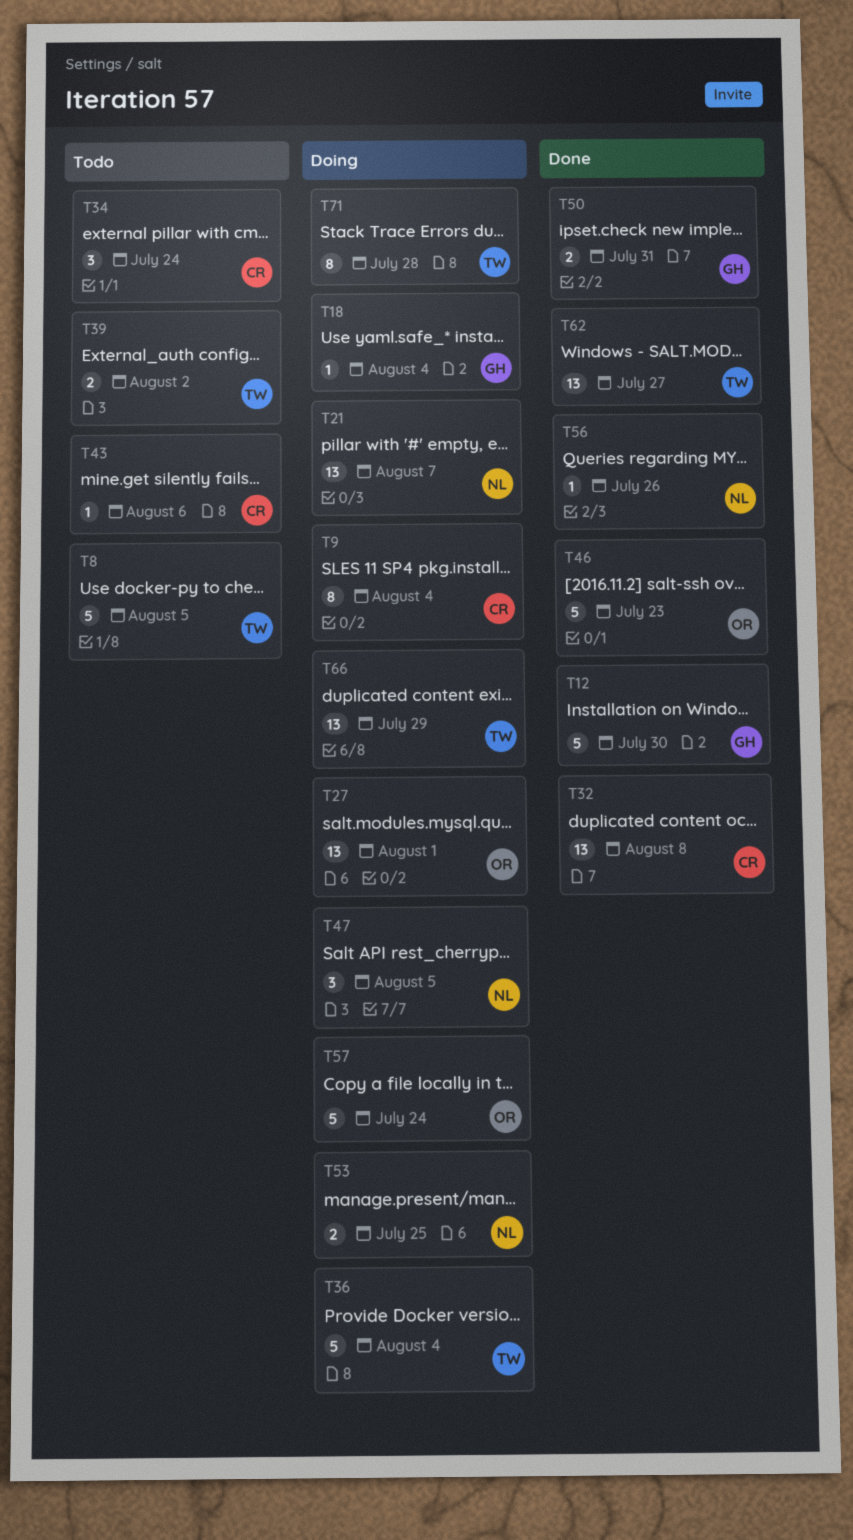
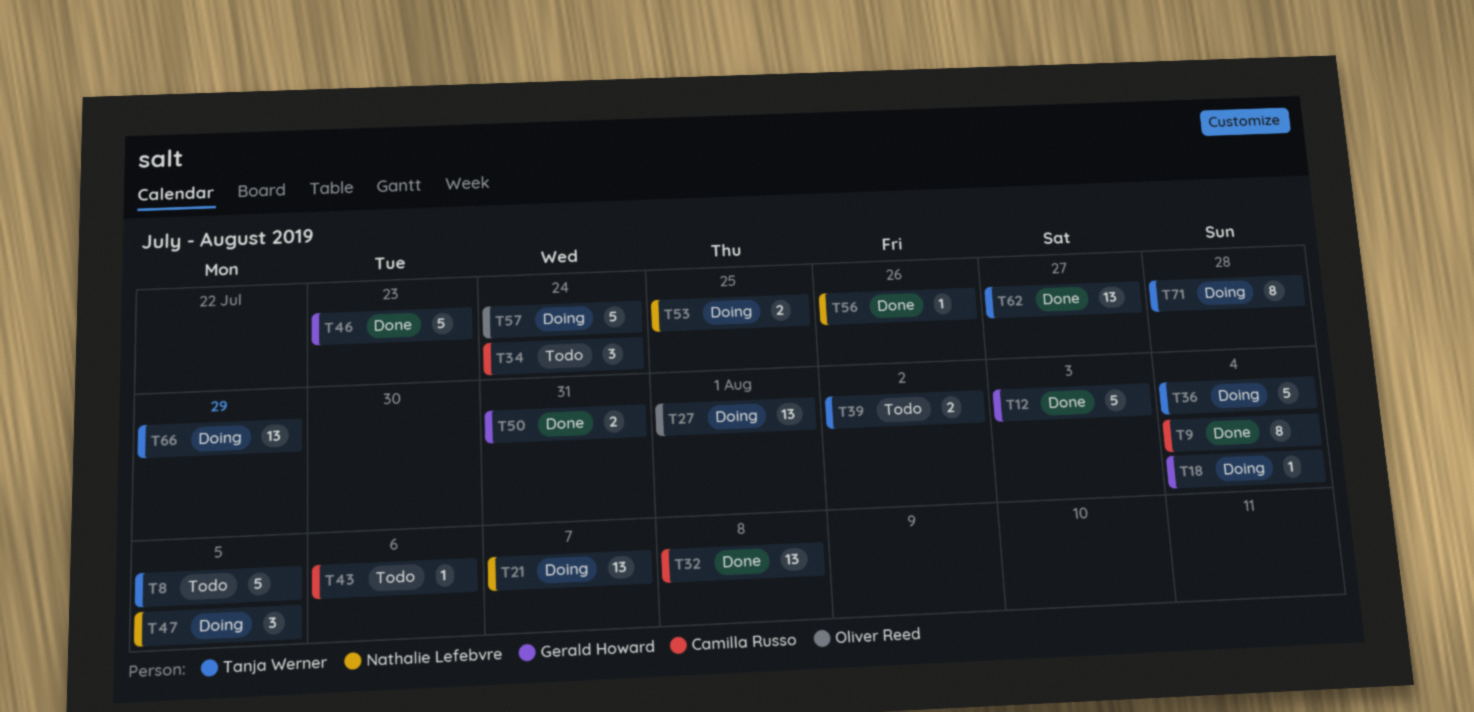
T9, status: Doing -> Done
T12, due: Jul 30 -> Aug 3
T46, owner: Oliver Reed -> Gerald Howard

